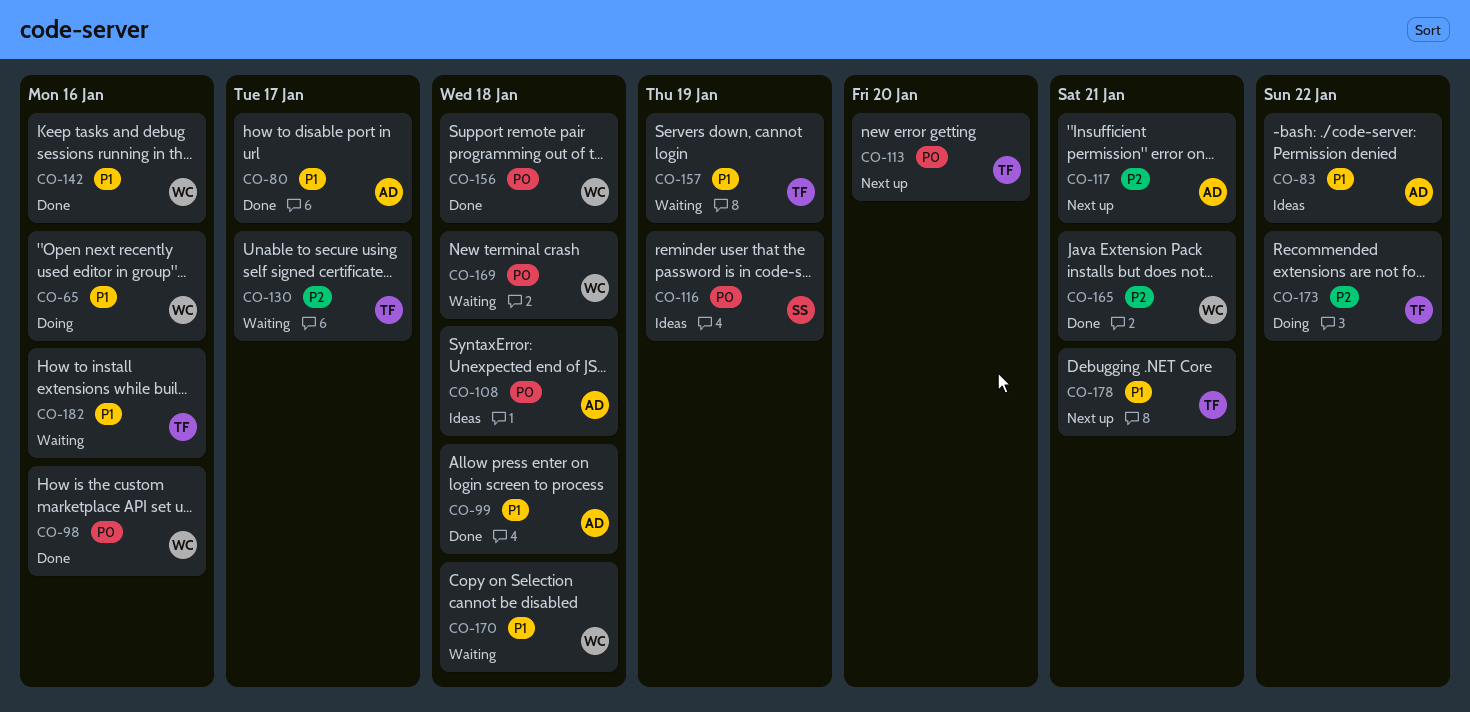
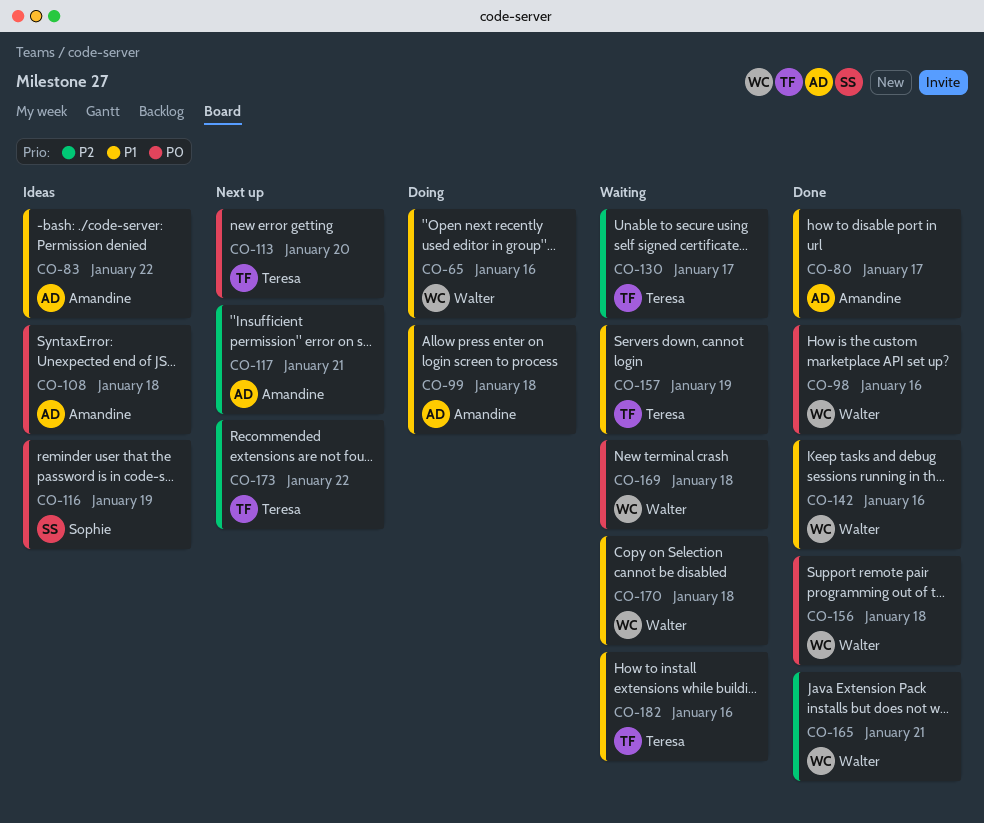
CO-99, status: Done -> Doing
CO-173, status: Doing -> Next up
CO-178: present -> none

